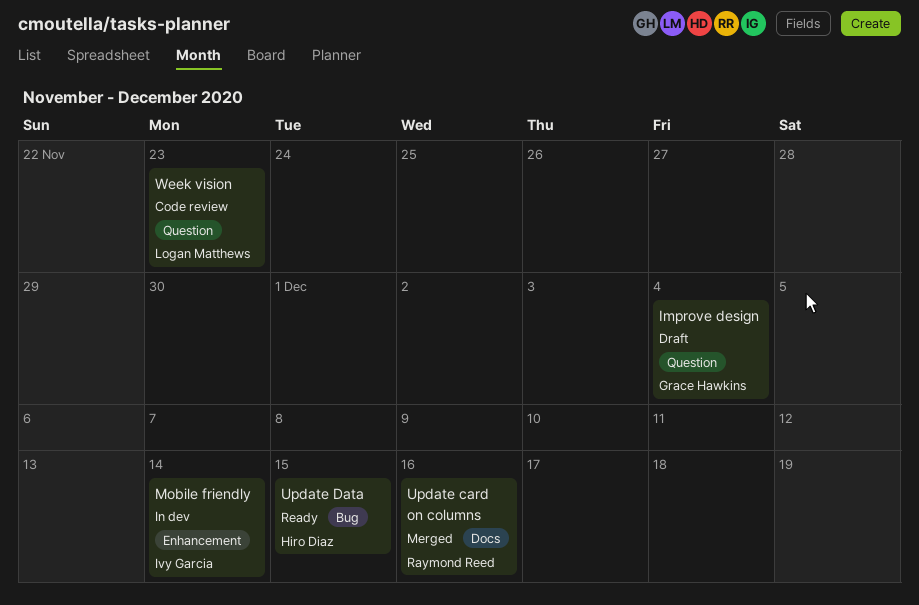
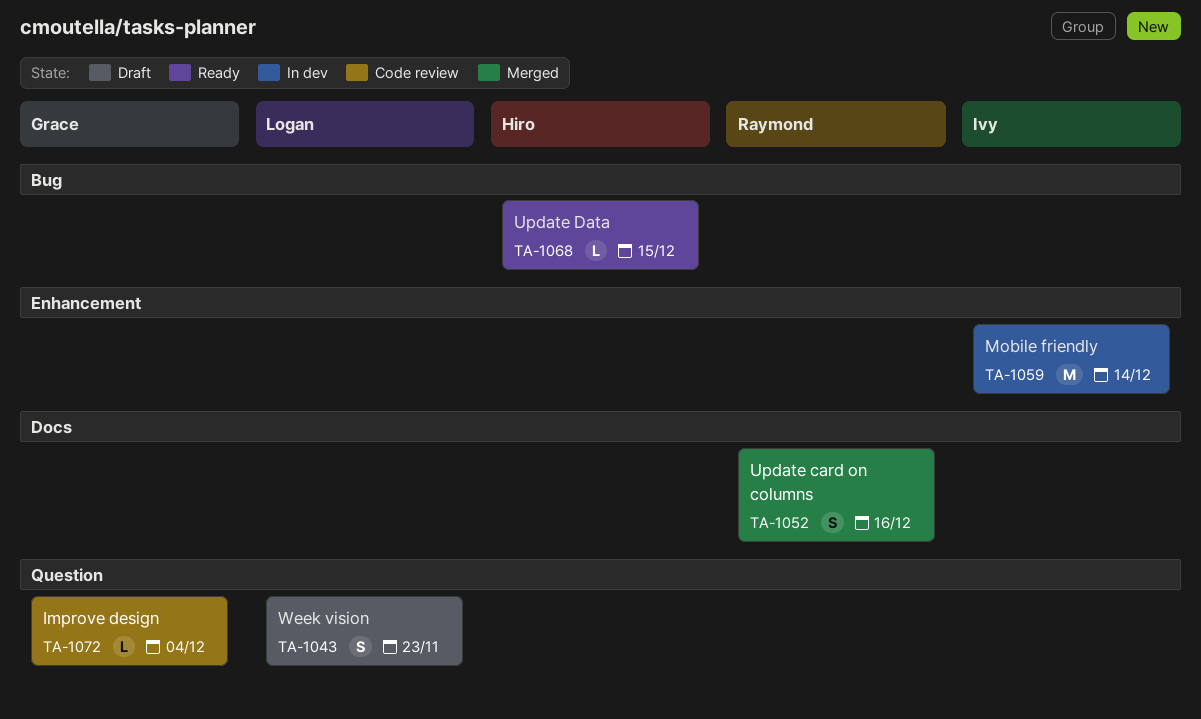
Improve design, status: Draft -> Code review
Week vision, status: Code review -> Draft

